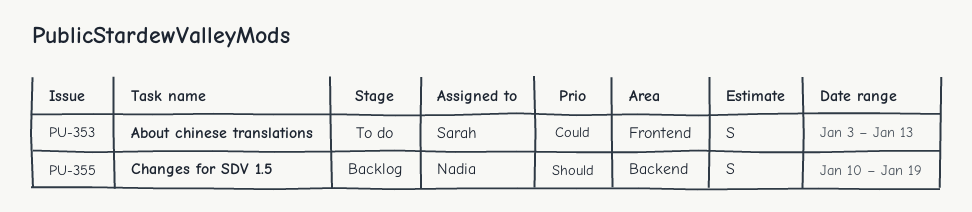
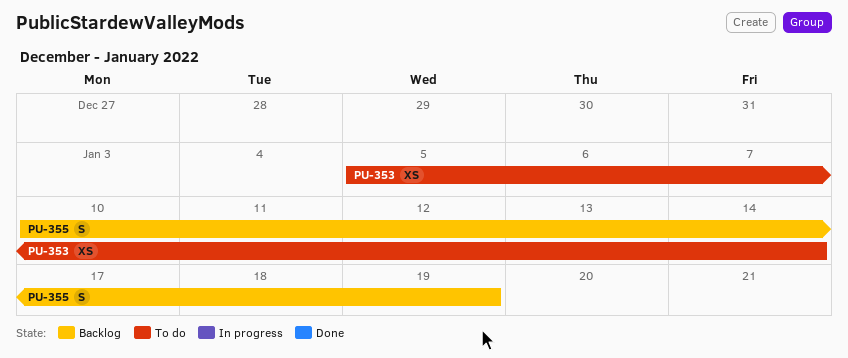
PU-353, estimate: S -> XS
PU-353, start: Jan 3 -> Jan 5
PU-353, due: Jan 13 -> Jan 14

